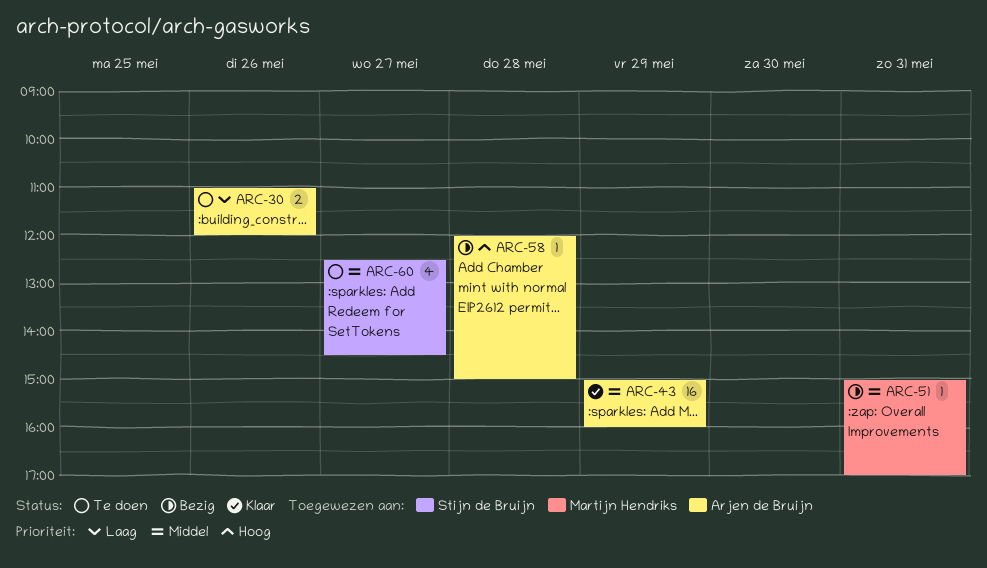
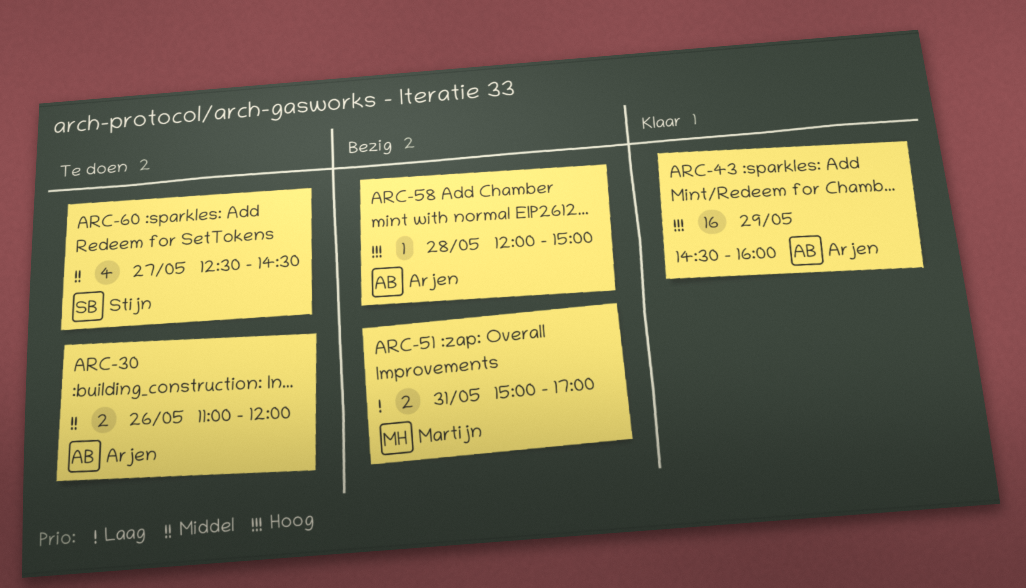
ARC-30, priority: Laag -> Middel
ARC-43, priority: Middel -> Hoog
ARC-43, begins: 15:00 -> 14:30
ARC-51, priority: Middel -> Laag
ARC-51, estimate: 1 -> 2

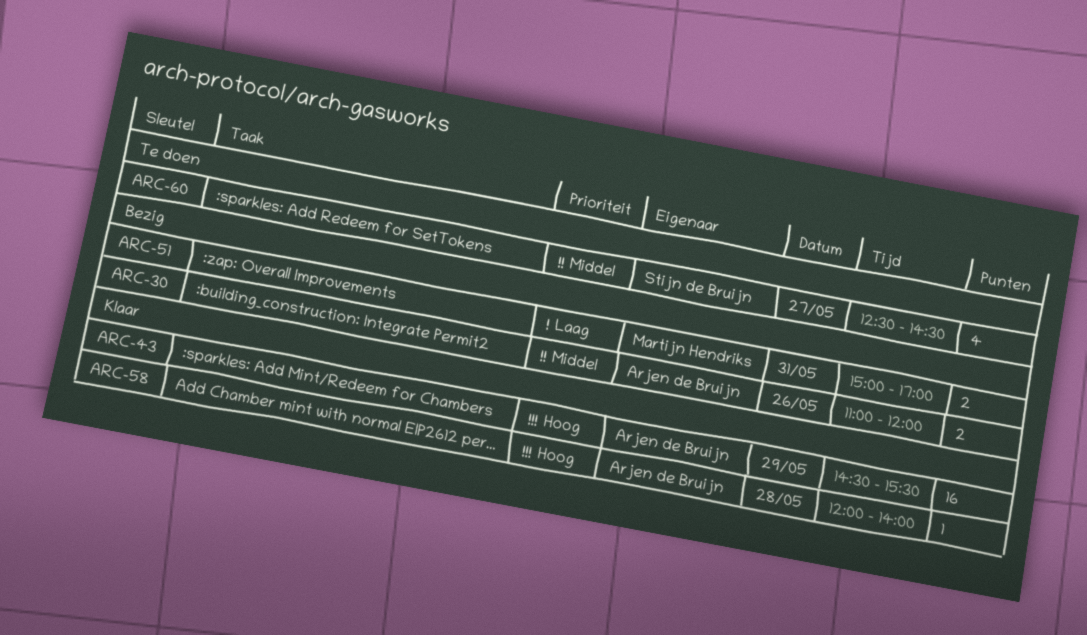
ARC-30, status: Te doen -> Bezig
ARC-43, ends: 16:00 -> 15:30
ARC-58, status: Bezig -> Klaar
ARC-58, ends: 15:00 -> 14:00

